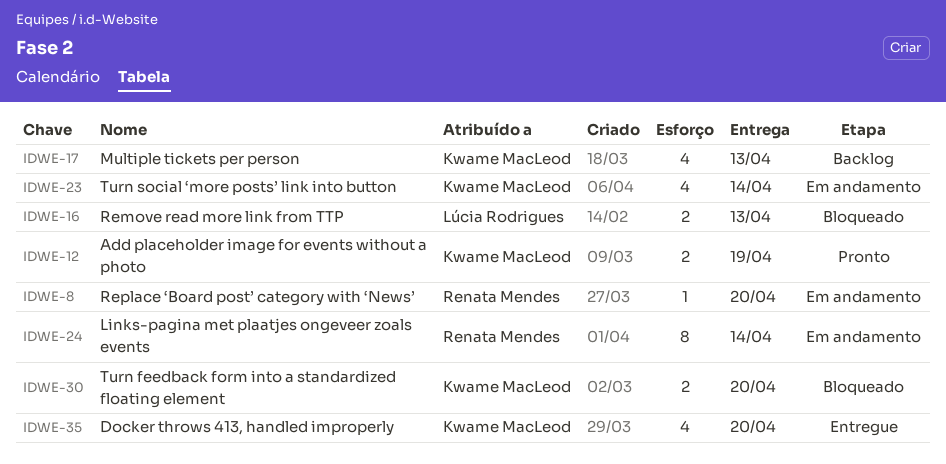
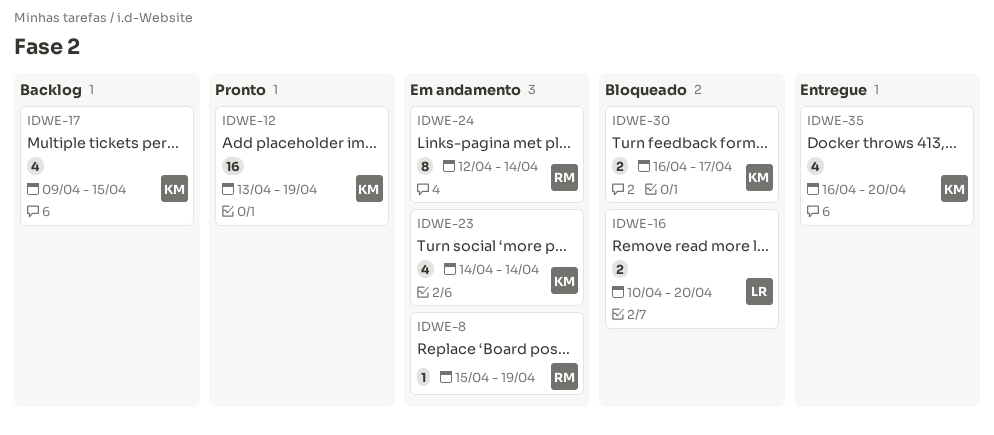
IDWE-8, due: Apr 20 -> Apr 19
IDWE-12, estimate: 2 -> 16
IDWE-16, due: Apr 13 -> Apr 20
IDWE-17, due: Apr 13 -> Apr 15
IDWE-30, due: Apr 20 -> Apr 17

